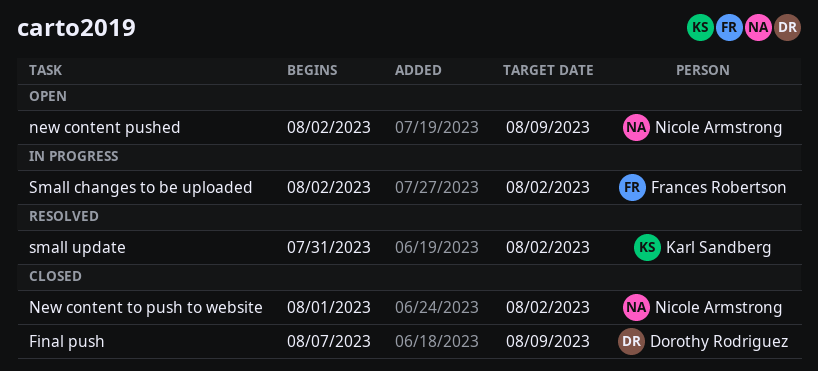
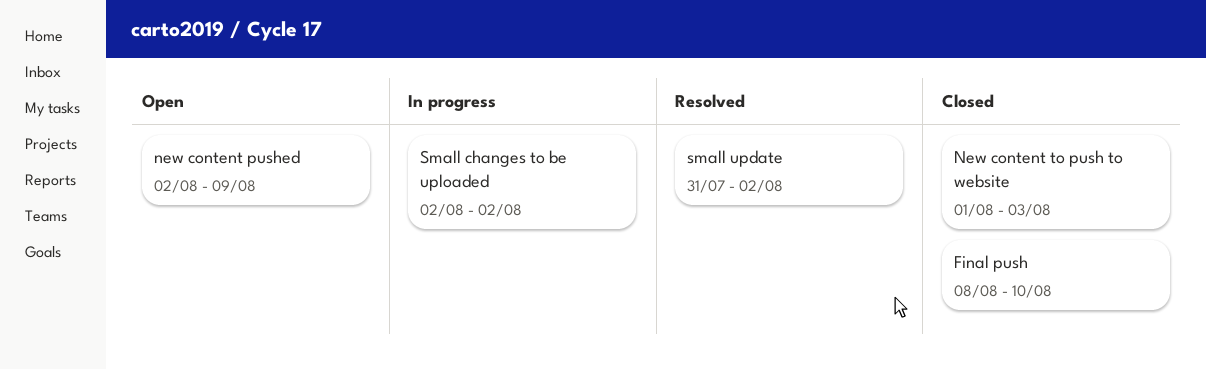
Final push, start: Aug 7 -> Aug 8
Final push, due: Aug 9 -> Aug 10
New content to push to website, due: Aug 2 -> Aug 3

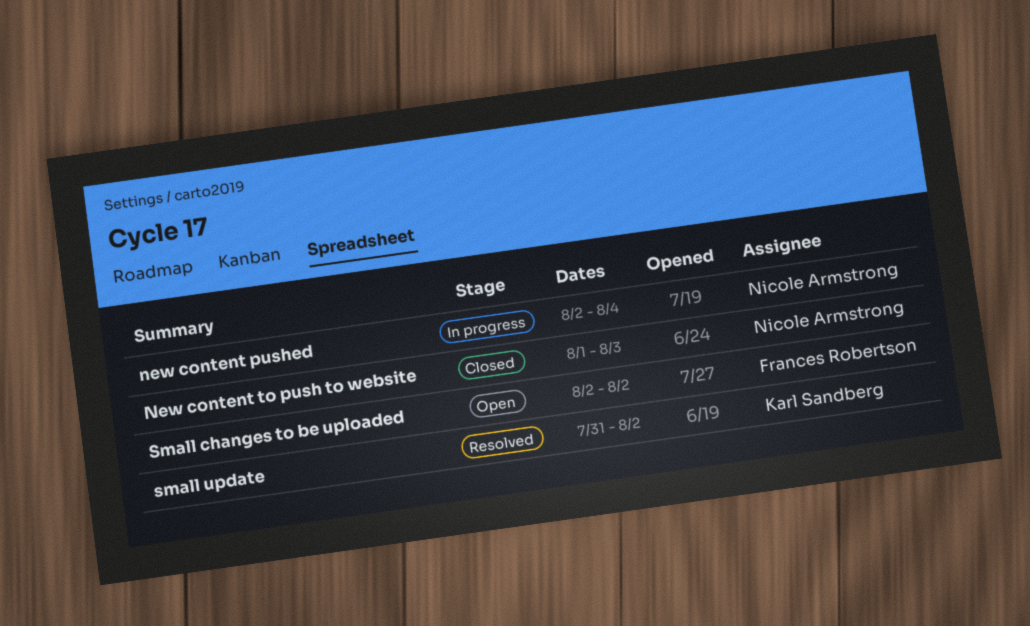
Final push: present -> none
new content pushed, status: Open -> In progress
new content pushed, due: Aug 9 -> Aug 4
Small changes to be uploaded, status: In progress -> Open

